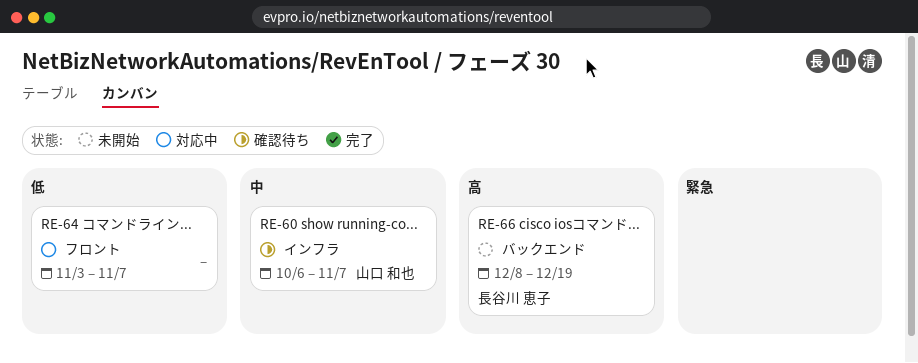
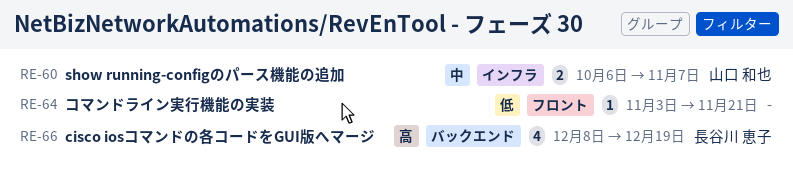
RE-64, due: Nov 7 -> Nov 21

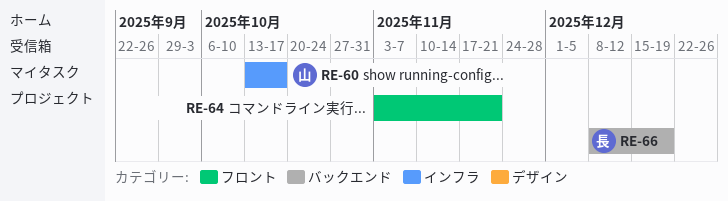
RE-60, start: Oct 6 -> Oct 13
RE-60, due: Nov 7 -> Oct 17

